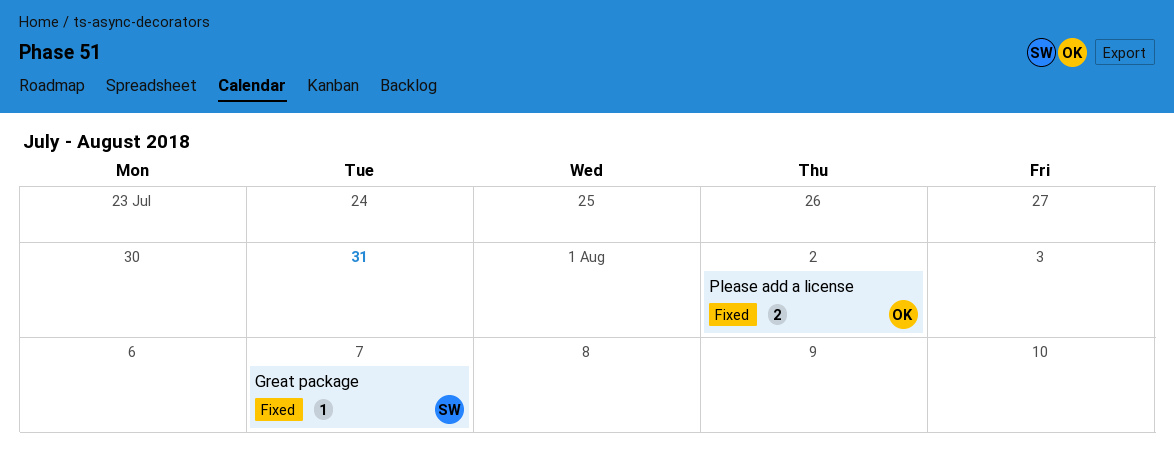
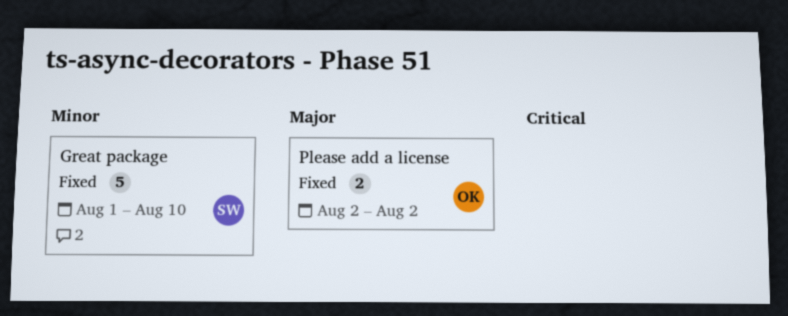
Great package, estimate: 1 -> 5
Great package, due: Aug 7 -> Aug 10

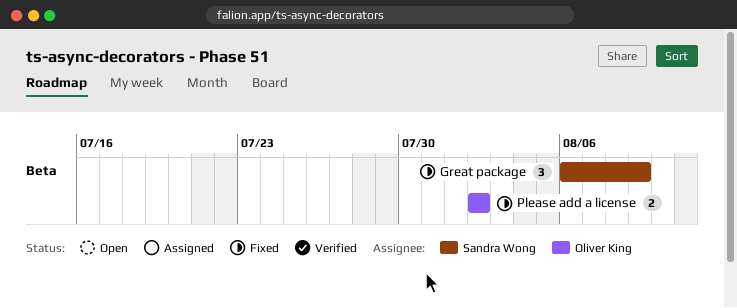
Great package, estimate: 5 -> 3
Great package, start: Aug 1 -> Aug 6
Great package, due: Aug 10 -> Aug 9

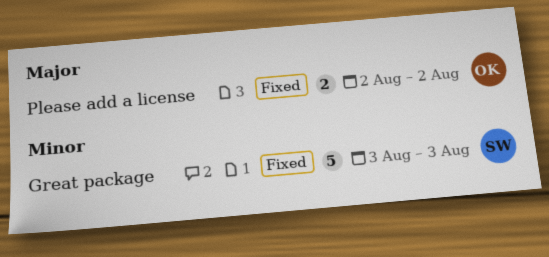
Great package, estimate: 3 -> 5
Great package, start: Aug 6 -> Aug 3
Great package, due: Aug 9 -> Aug 3

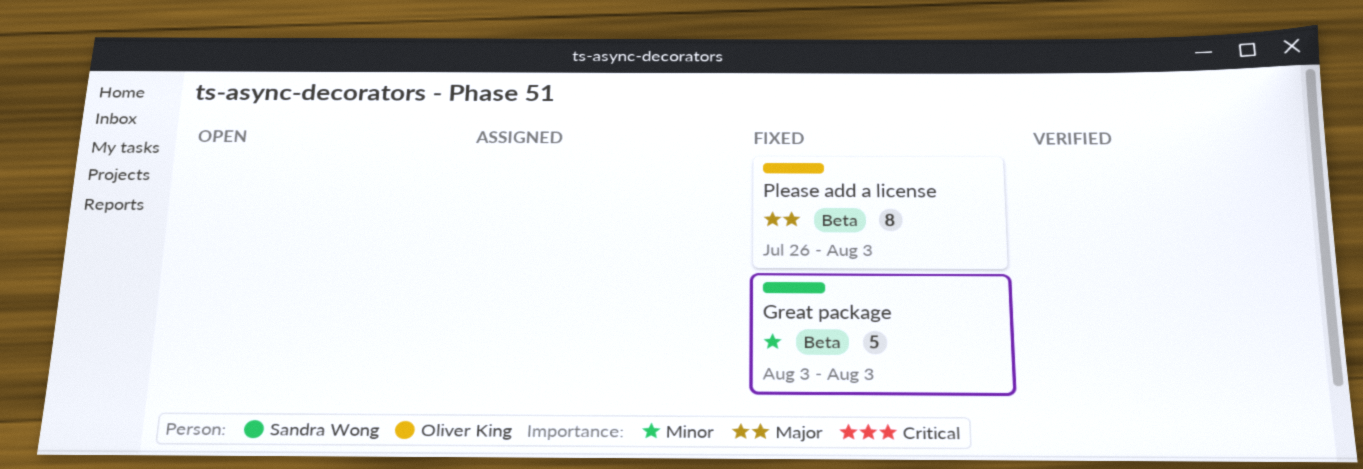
Please add a license, estimate: 2 -> 8
Please add a license, start: Aug 2 -> Jul 26
Please add a license, due: Aug 2 -> Aug 3

